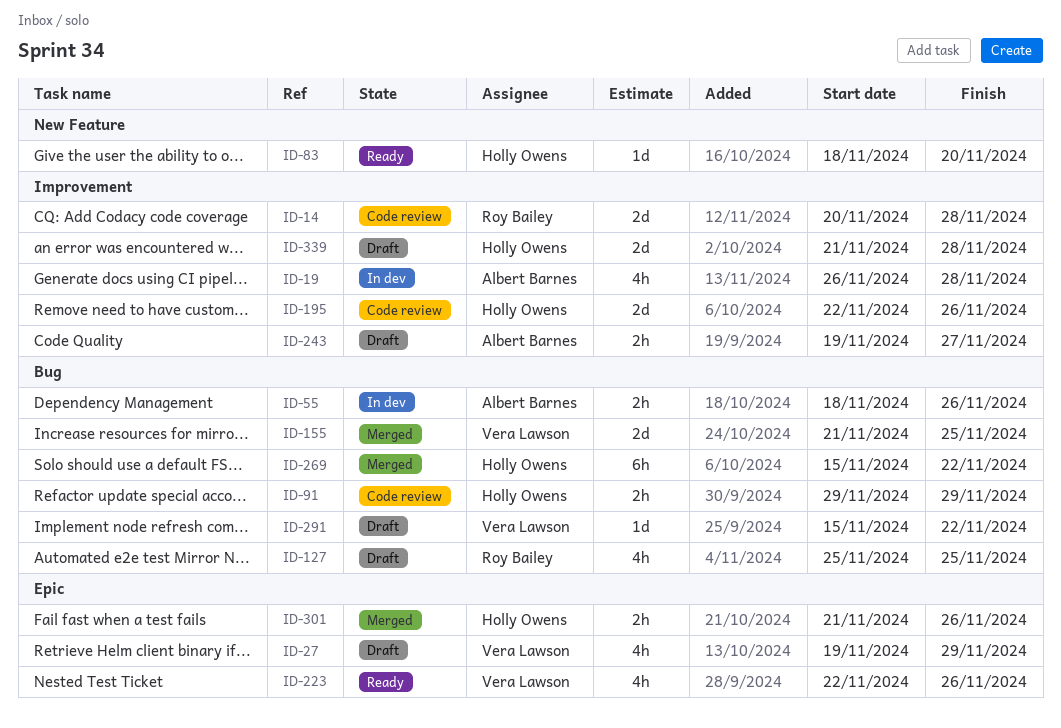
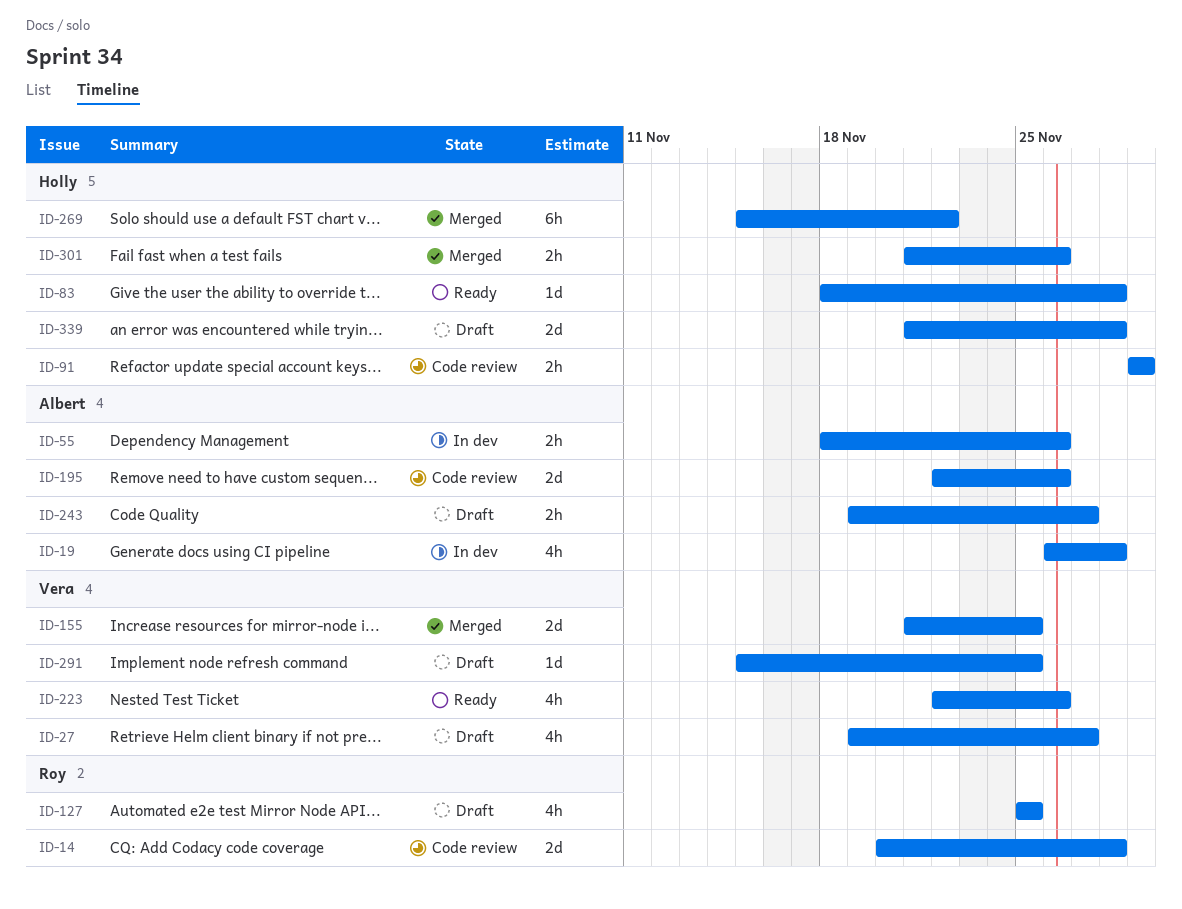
ID-27, due: Nov 29 -> Nov 27
ID-83, due: Nov 20 -> Nov 28
ID-195, owner: Holly Owens -> Albert Barnes
ID-291, due: Nov 22 -> Nov 25

